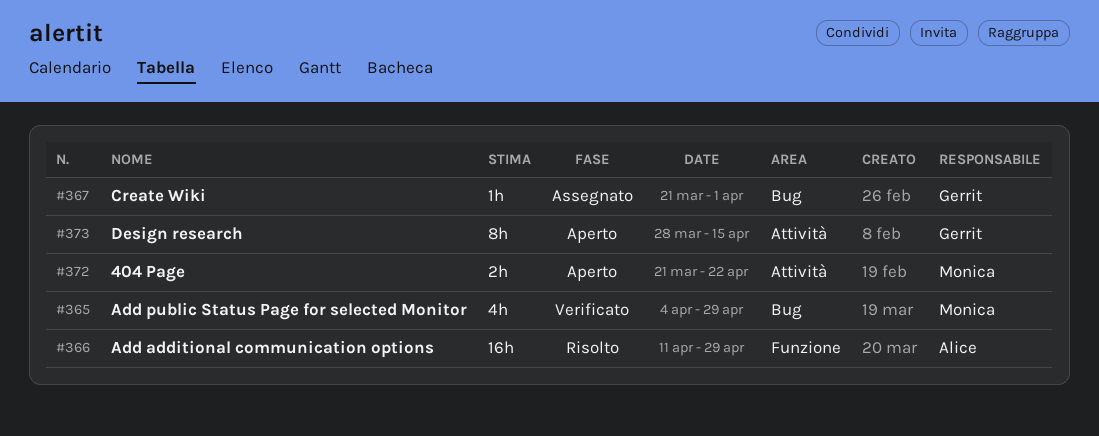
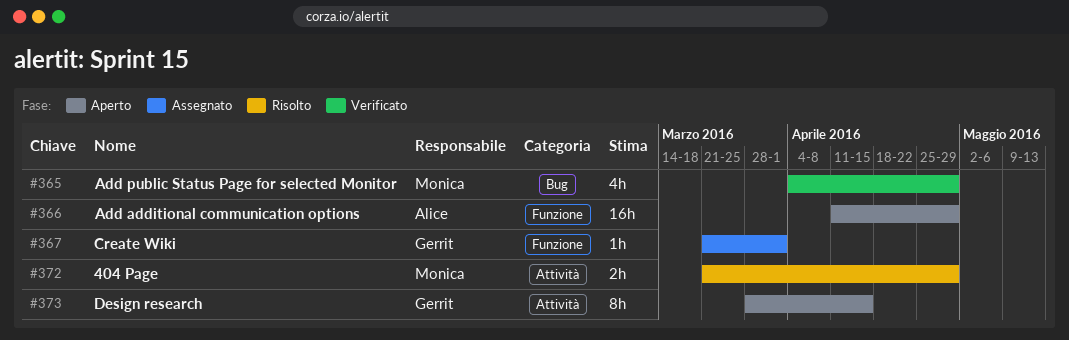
#366, status: Risolto -> Aperto
#367, label: Bug -> Funzione
#372, status: Aperto -> Risolto
#372, due: Apr 22 -> Apr 29

